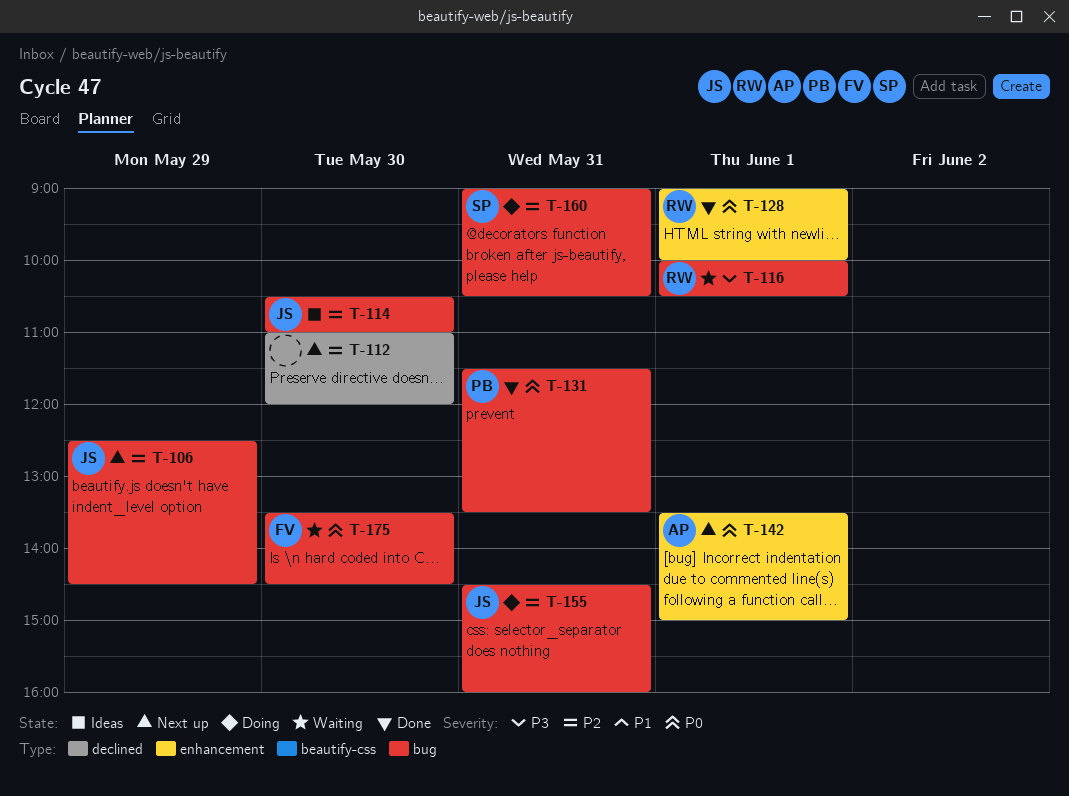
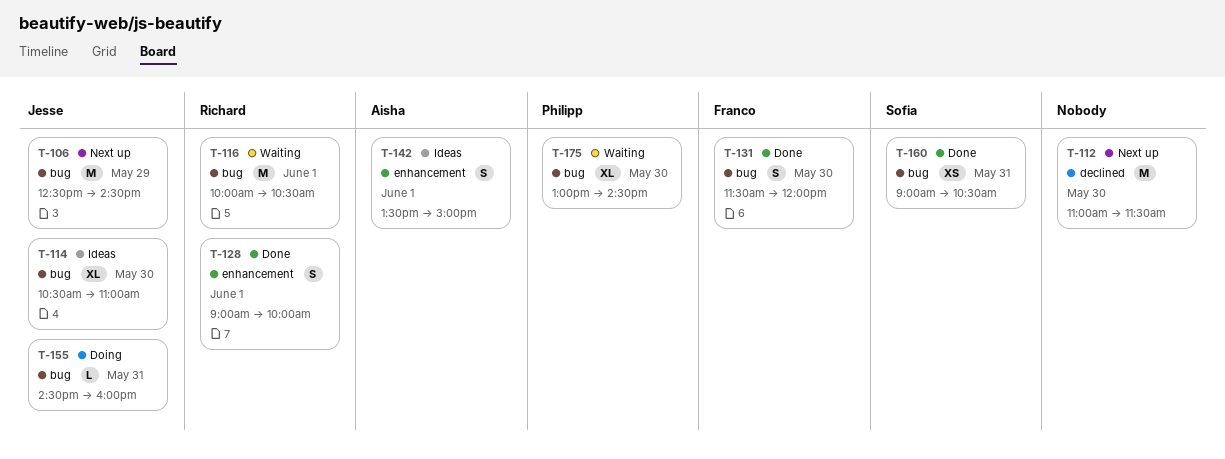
T-112, ends: 12:00 -> 11:30
T-131, owner: Philipp -> Franco
T-131, day: May 31 -> May 30
T-131, ends: 13:30 -> 12:00
T-142, status: Next up -> Ideas
T-160, status: Doing -> Done
T-175, owner: Franco -> Philipp
T-175, begins: 13:30 -> 13:00

